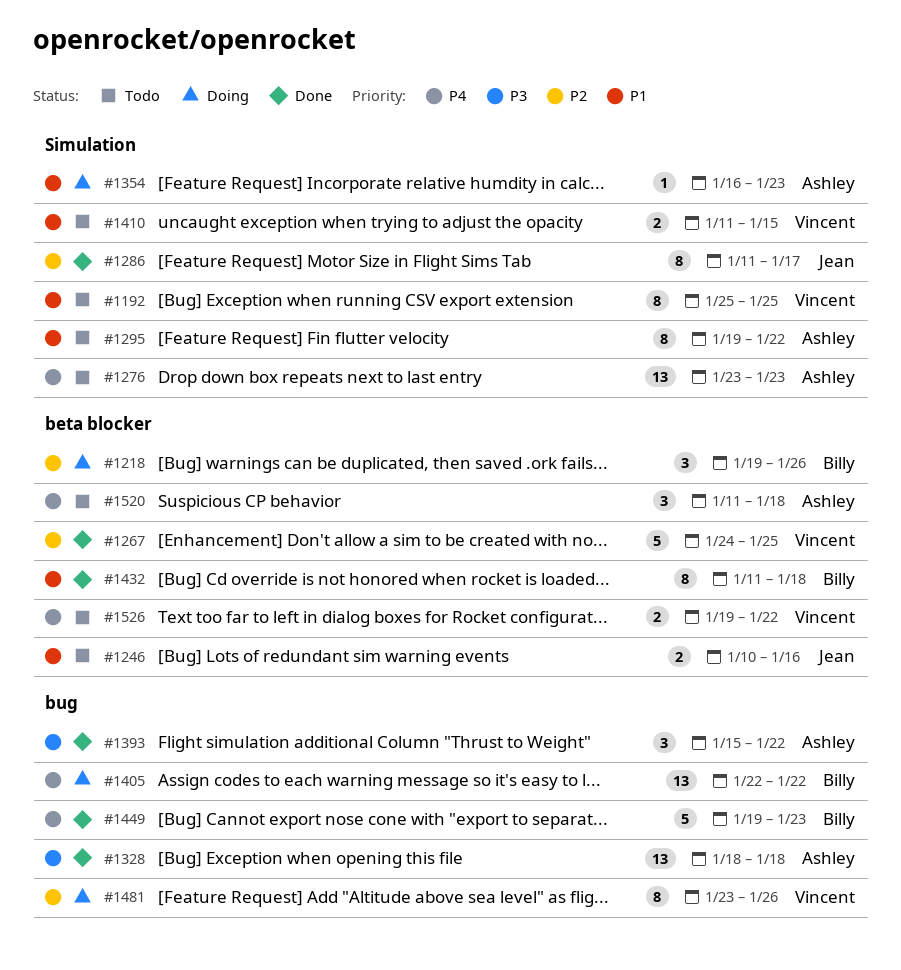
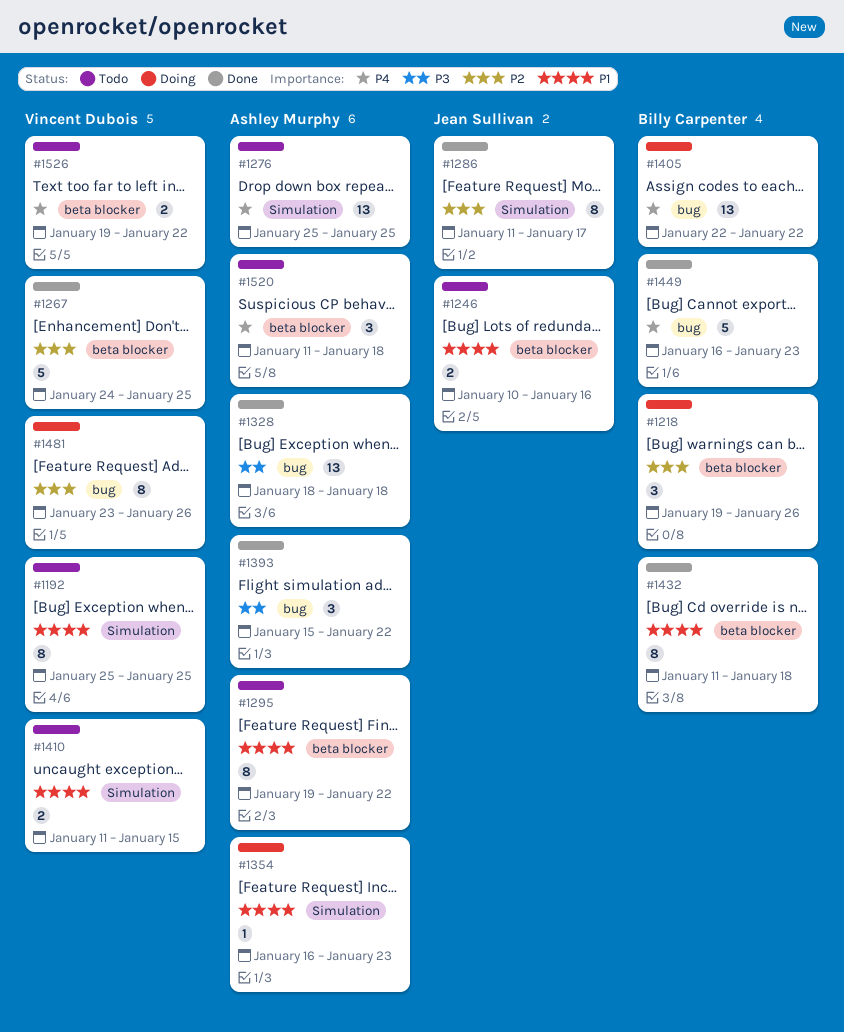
#1276, start: Jan 23 -> Jan 25
#1276, due: Jan 23 -> Jan 25
#1295, label: Simulation -> beta blocker
#1449, start: Jan 19 -> Jan 16

